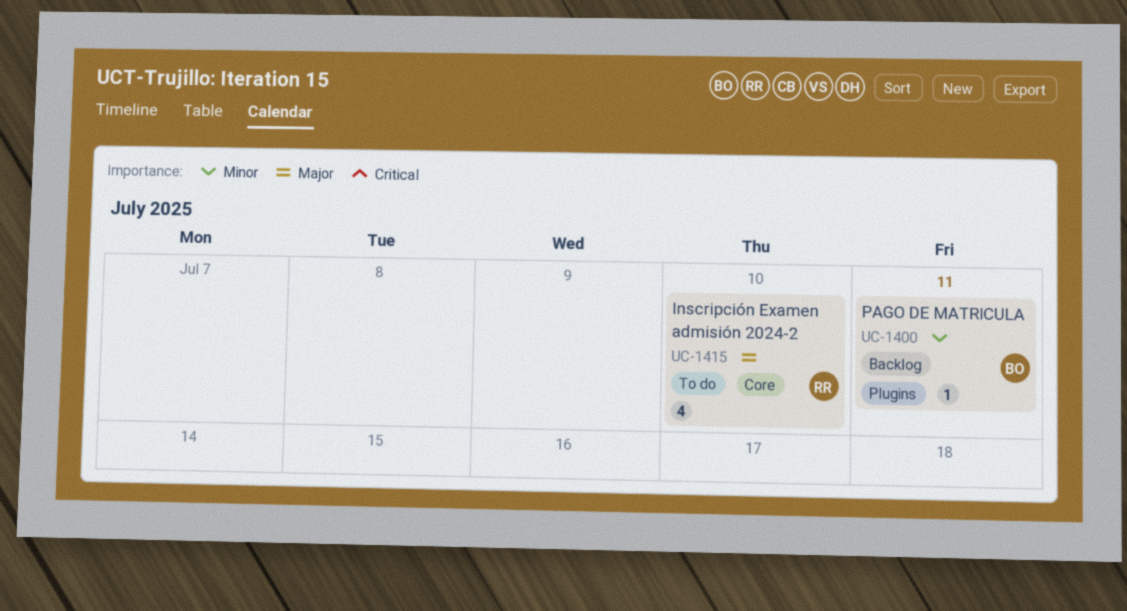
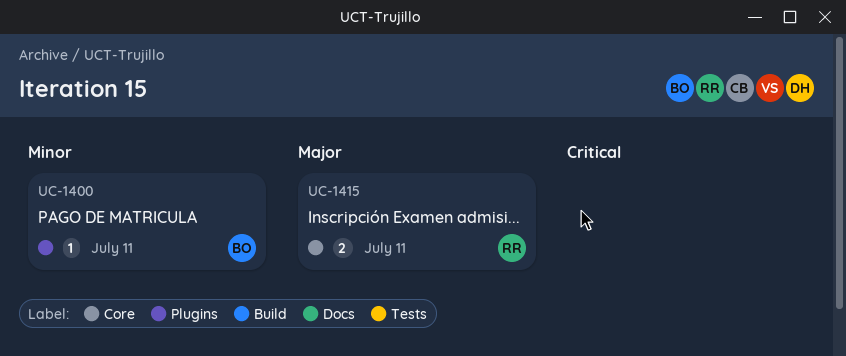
UC-1415, estimate: 4 -> 2
UC-1415, due: Jul 10 -> Jul 11

